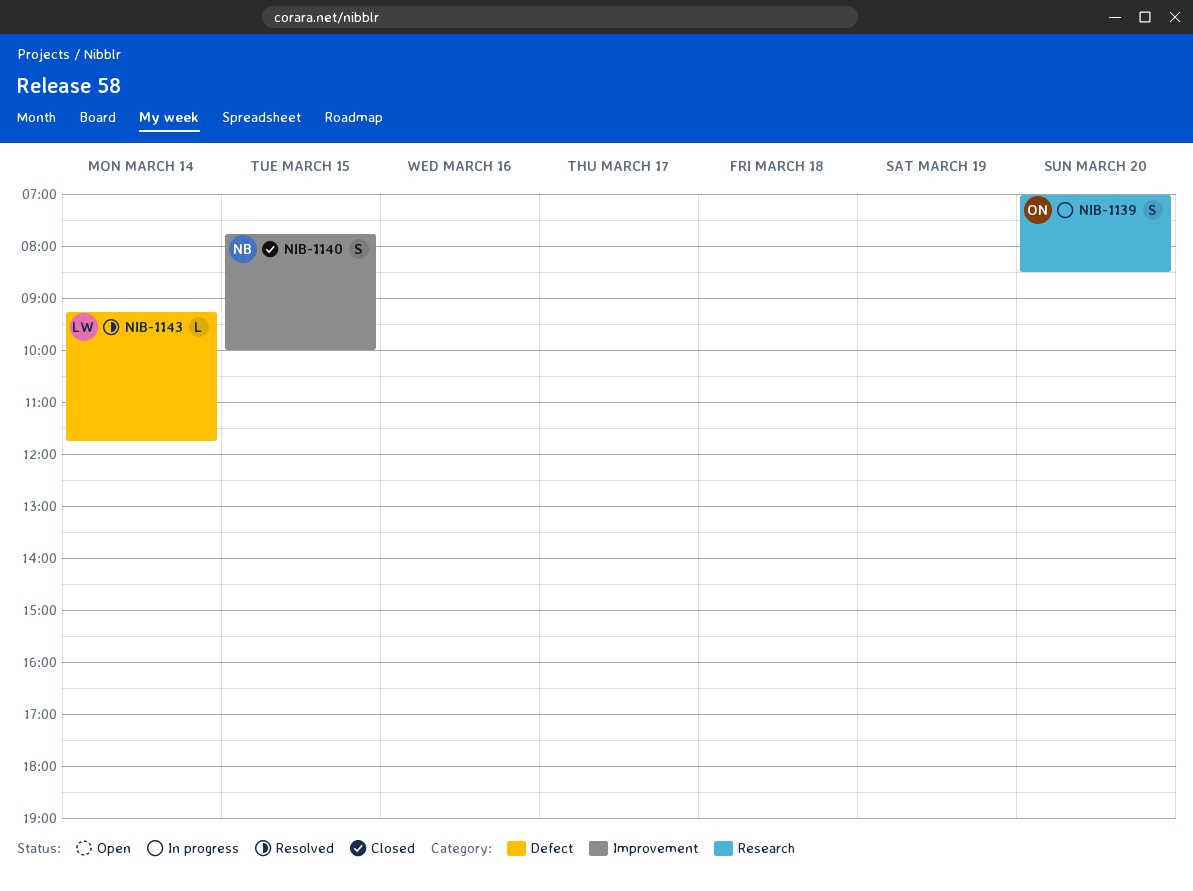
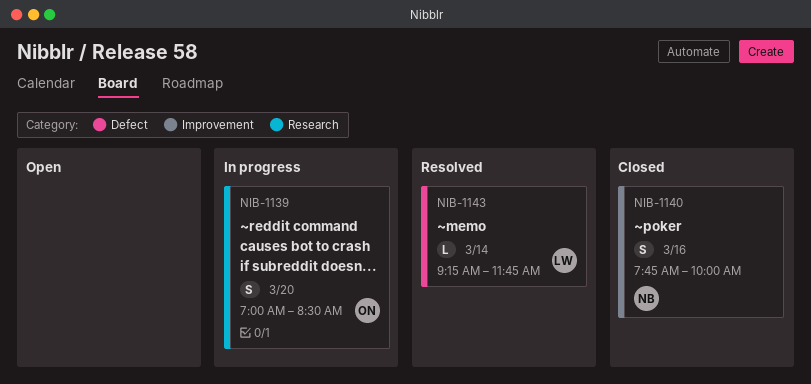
NIB-1140, day: Mar 15 -> Mar 16

